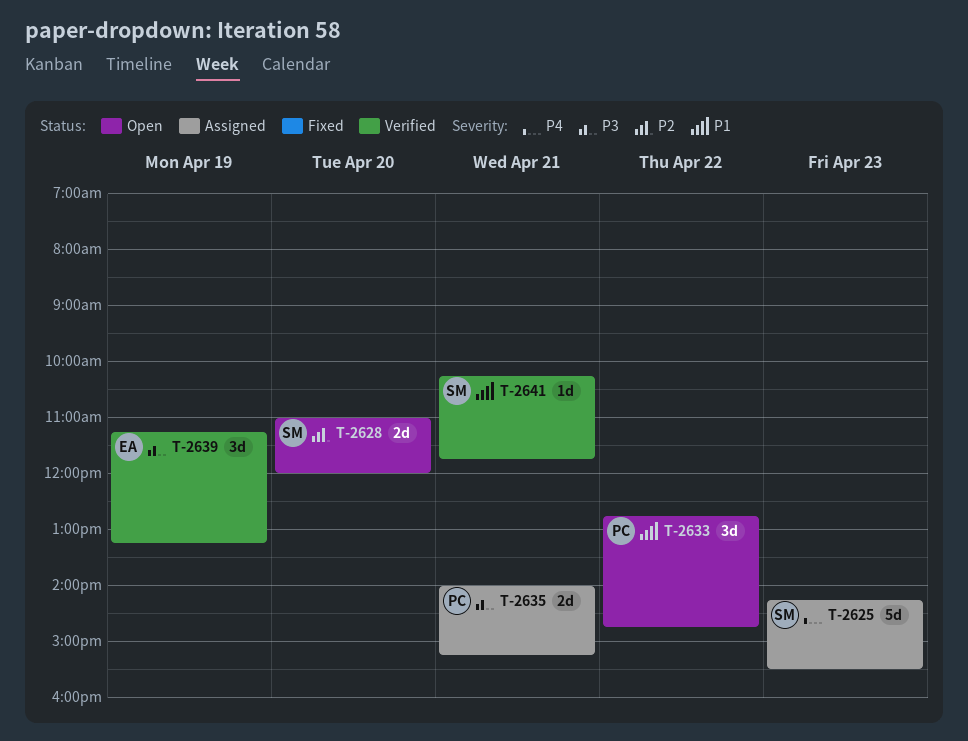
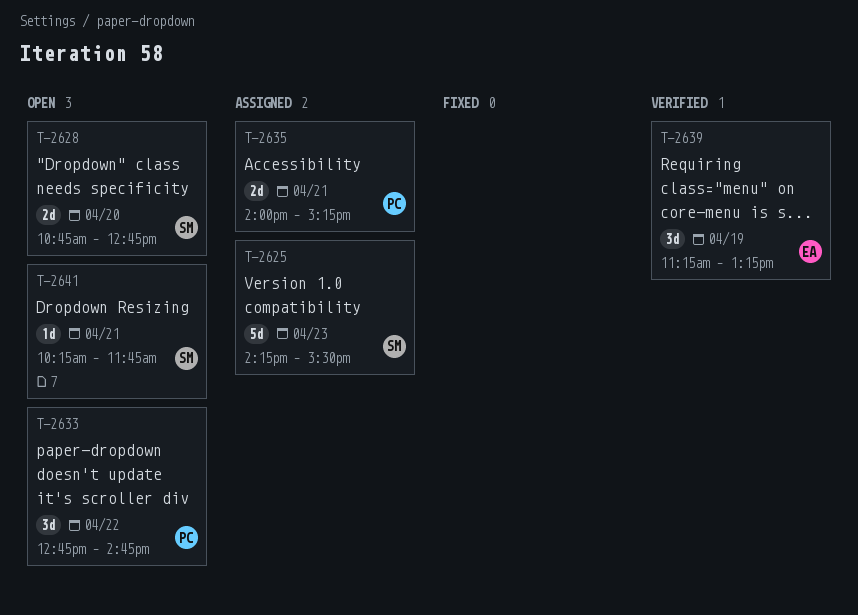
T-2628, begins: 11:00 -> 10:45
T-2628, ends: 12:00 -> 12:45
T-2641, status: Verified -> Open

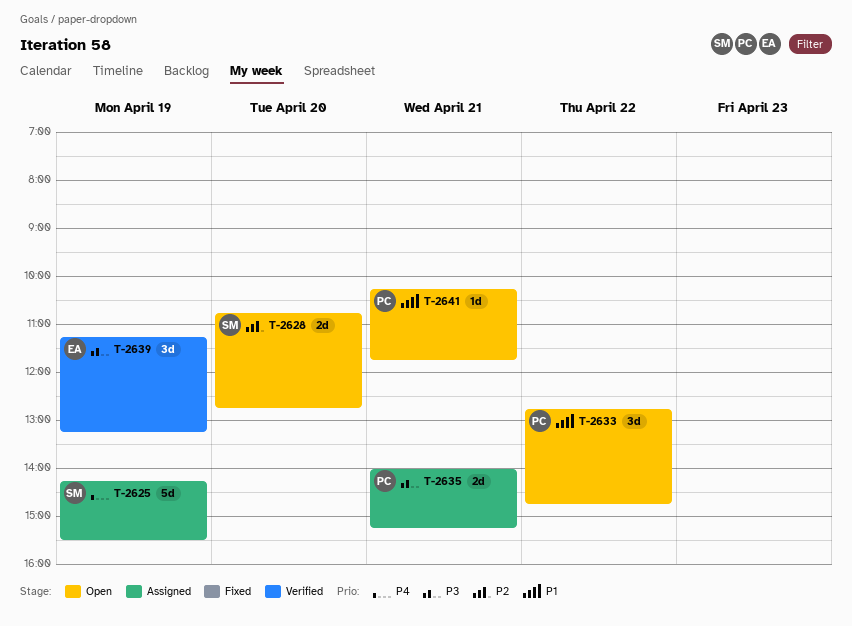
T-2625, day: Apr 23 -> Apr 19
T-2641, owner: SM -> PC

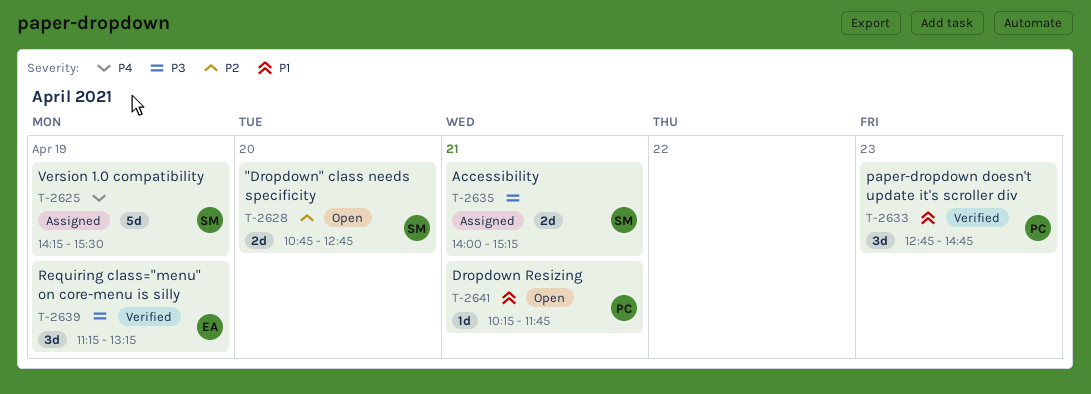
T-2633, status: Open -> Verified
T-2633, day: Apr 22 -> Apr 23
T-2635, owner: PC -> SM

